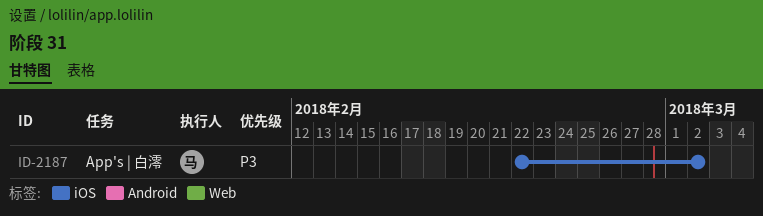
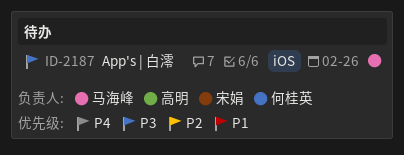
ID-2187, due: Mar 2 -> Feb 26

